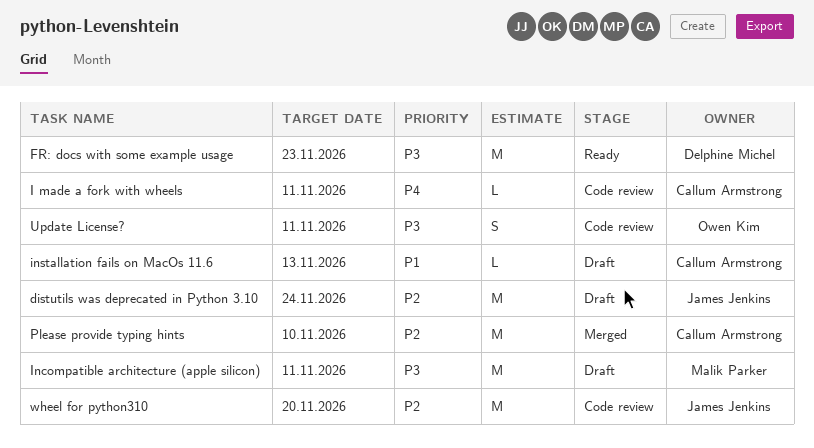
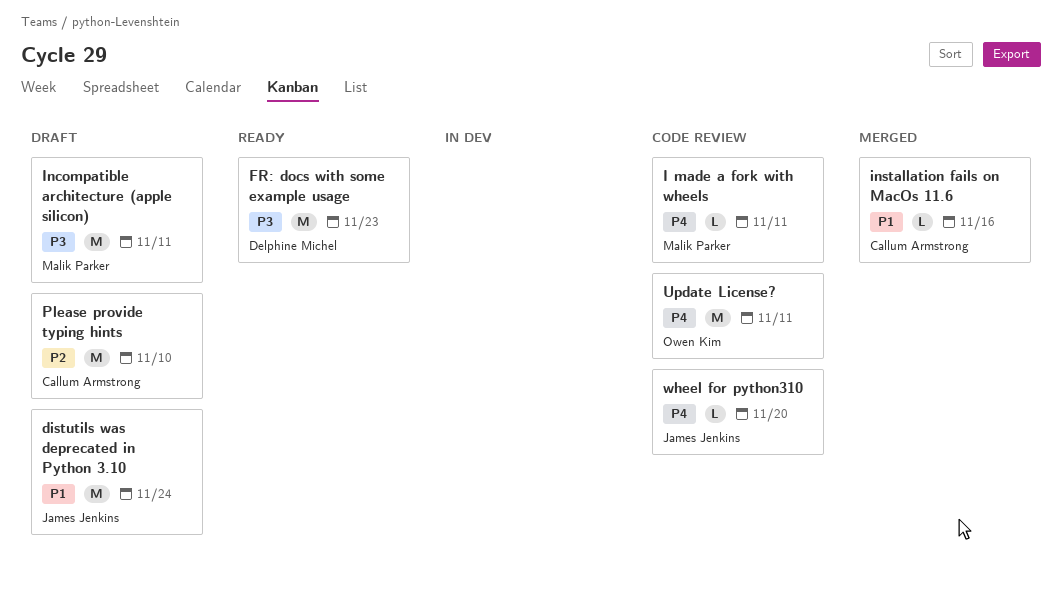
distutils was deprecated in Python 3.10, priority: P2 -> P1
I made a fork with wheels, owner: Callum Armstrong -> Malik Parker
installation fails on MacOs 11.6, status: Draft -> Merged
installation fails on MacOs 11.6, due: Nov 13 -> Nov 16
Please provide typing hints, status: Merged -> Draft
Update License?, priority: P3 -> P4
Update License?, estimate: S -> M
wheel for python310, priority: P2 -> P4
wheel for python310, estimate: M -> L

